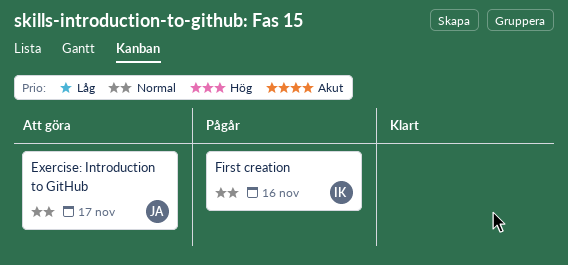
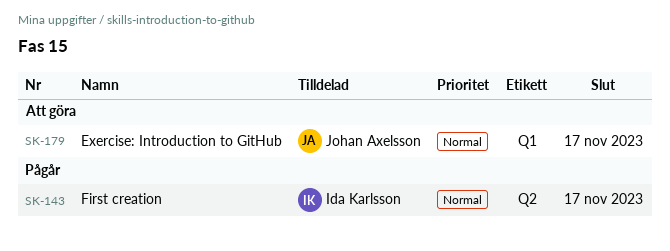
First creation, due: Nov 16 -> Nov 17

